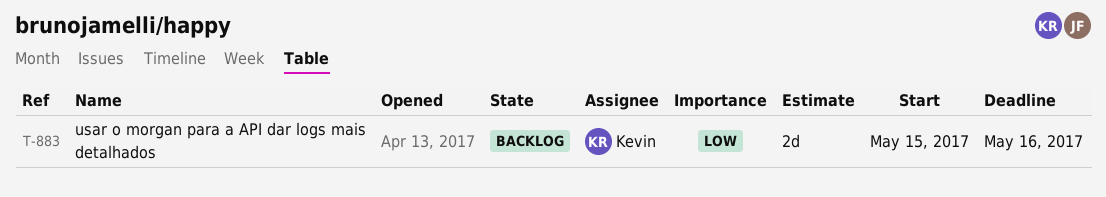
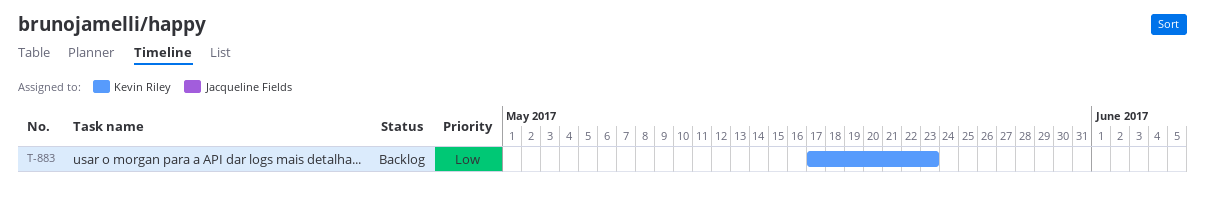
T-883, start: May 15 -> May 17
T-883, due: May 16 -> May 23

